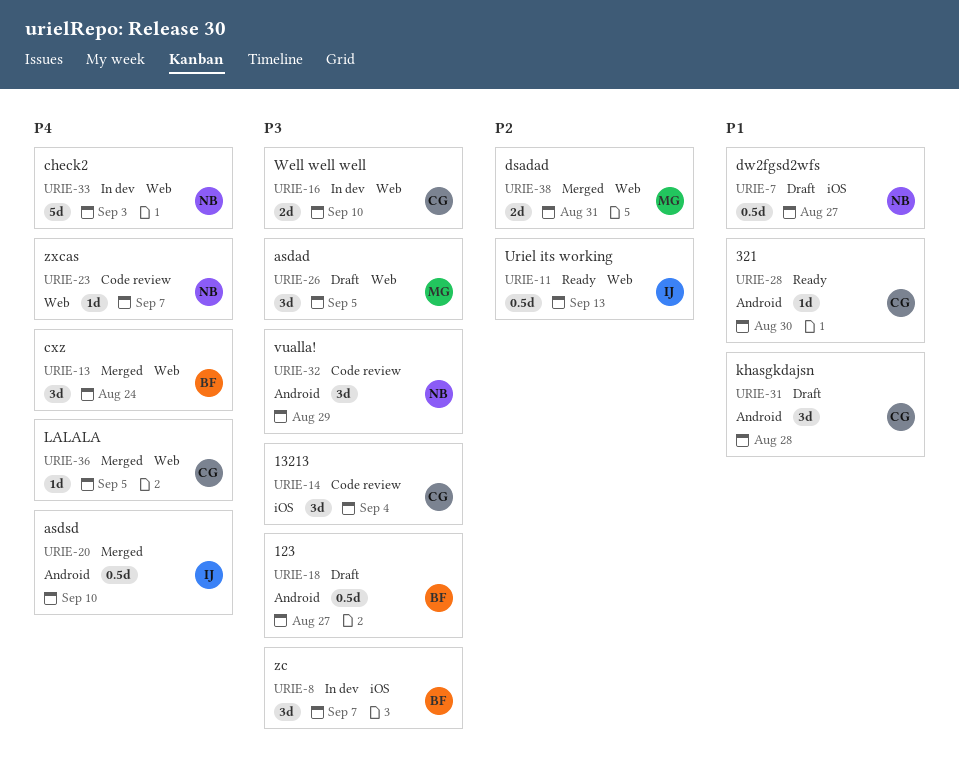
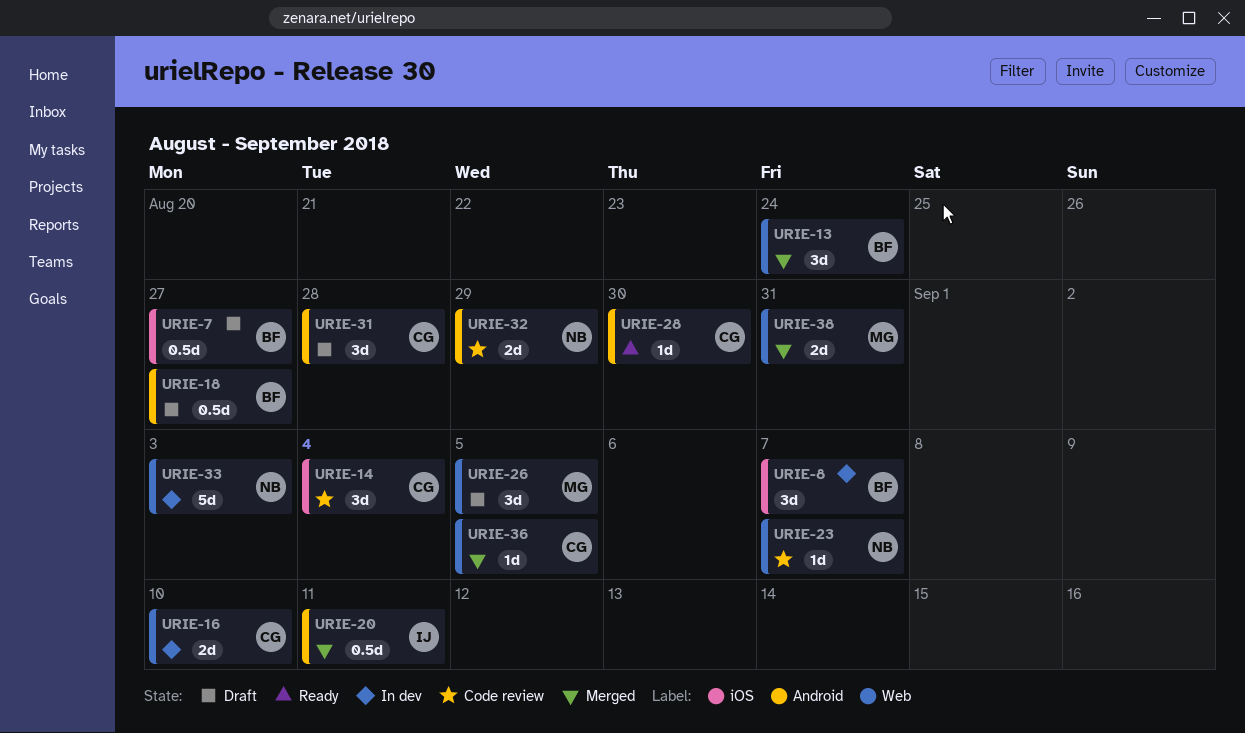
URIE-7, owner: NB -> BF
URIE-11: present -> none
URIE-20, due: Sep 10 -> Sep 11
URIE-32, estimate: 3d -> 2d

